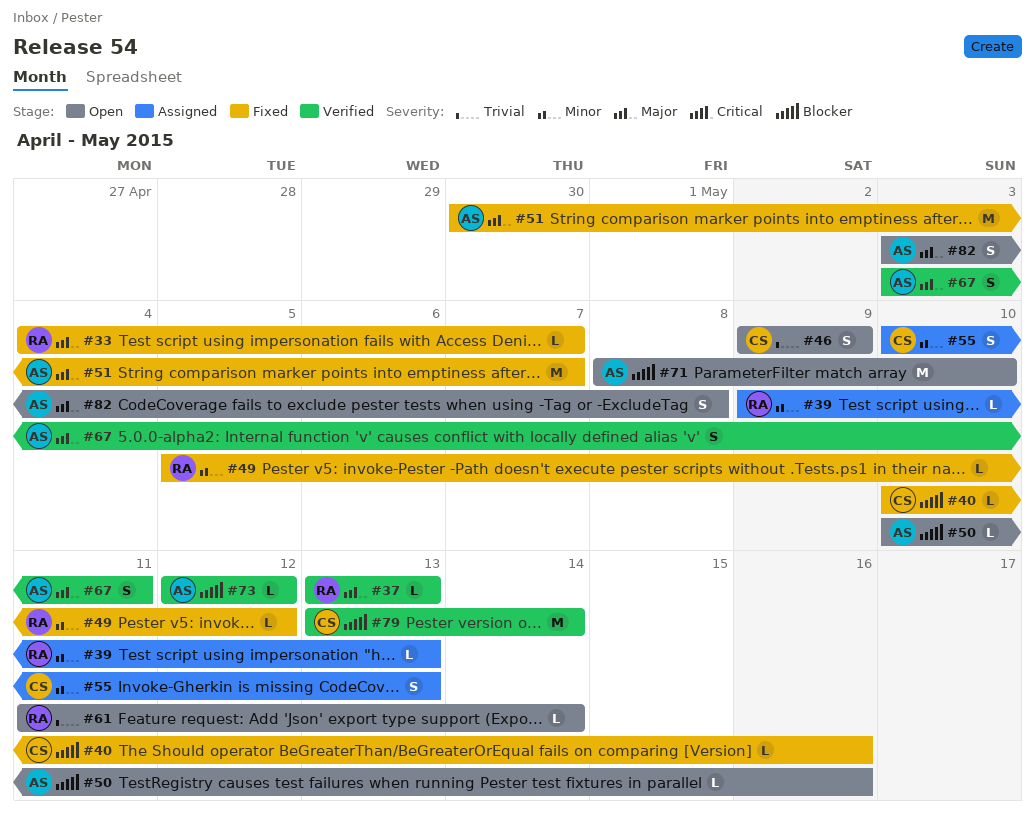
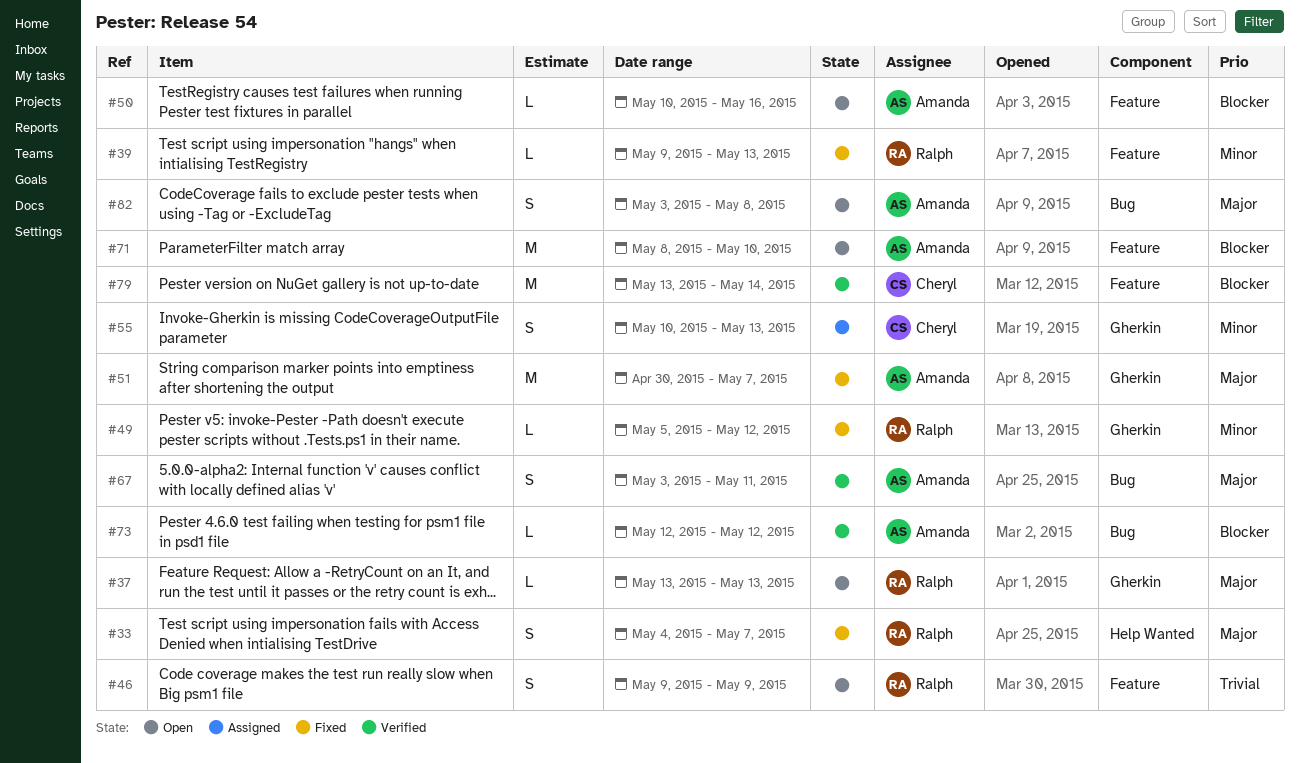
#33, estimate: L -> S
#37, status: Verified -> Open
#39, status: Assigned -> Fixed
#40: present -> none
#46, owner: Cheryl -> Ralph
#61: present -> none

